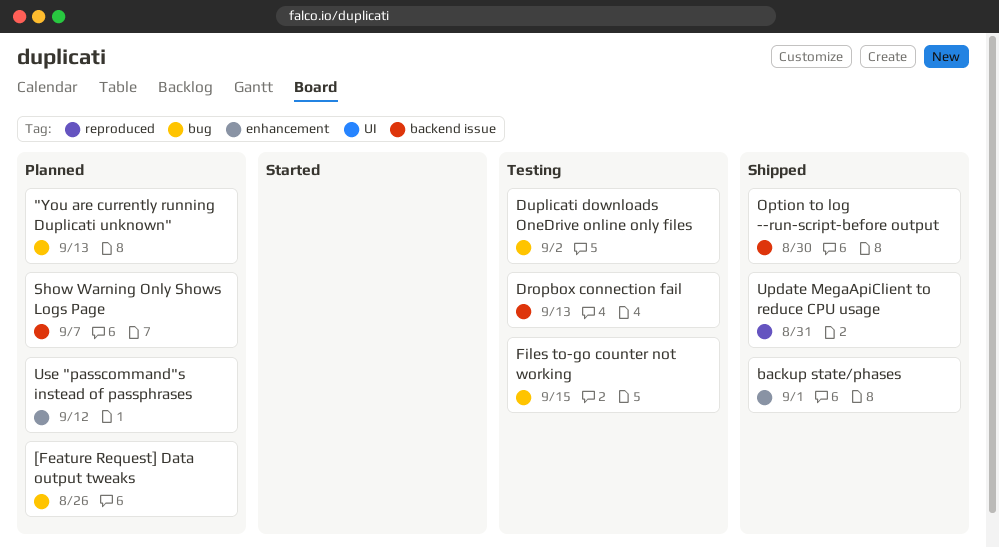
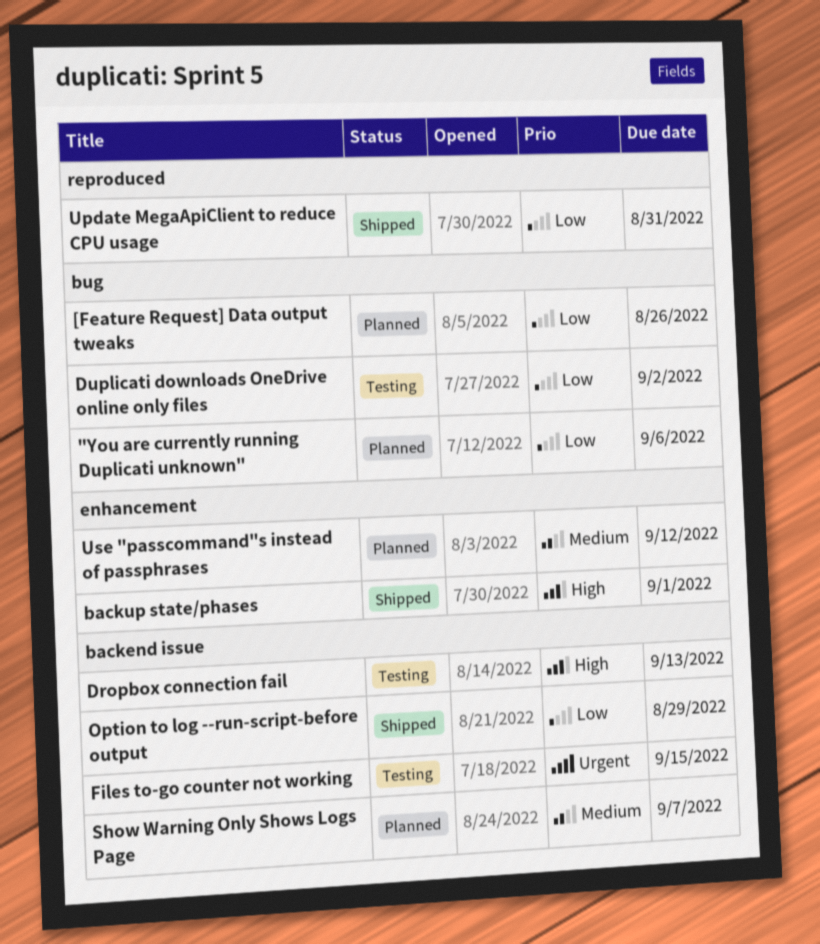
"You are currently running Duplicati unknown", due: Sep 13 -> Sep 6
Files to-go counter not working, label: bug -> backend issue
Option to log --run-script-before output, due: Aug 30 -> Aug 29

